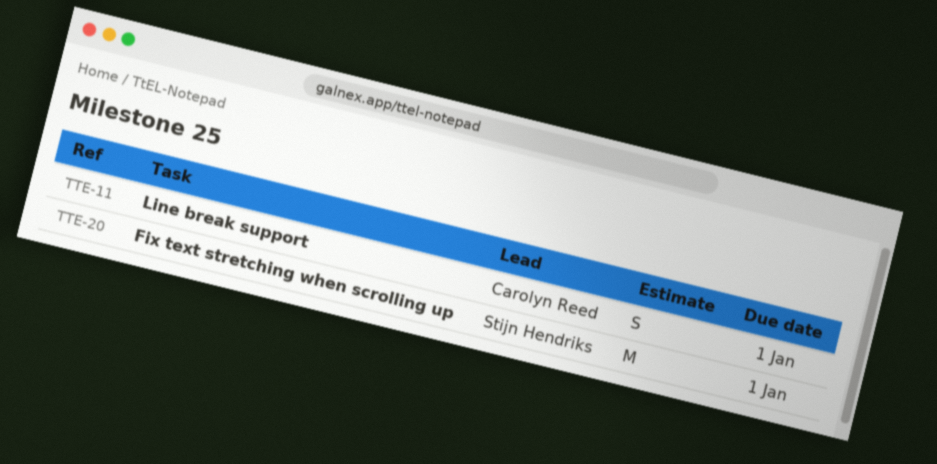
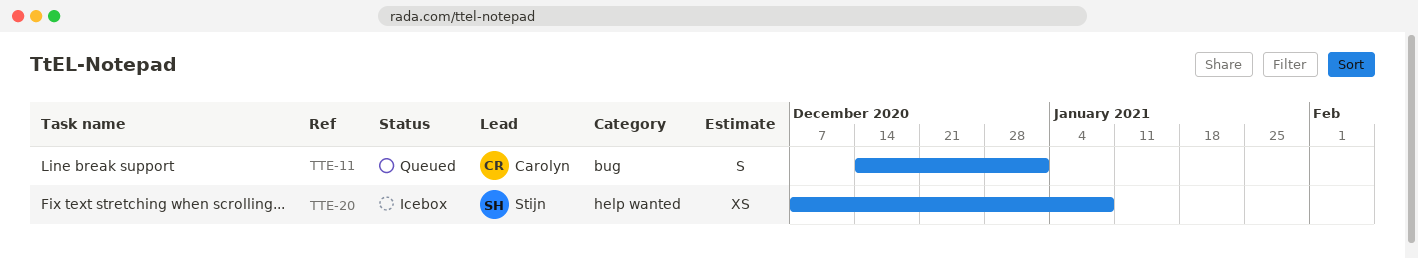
TTE-20, estimate: M -> XS
TTE-20, due: Jan 1 -> Jan 8

